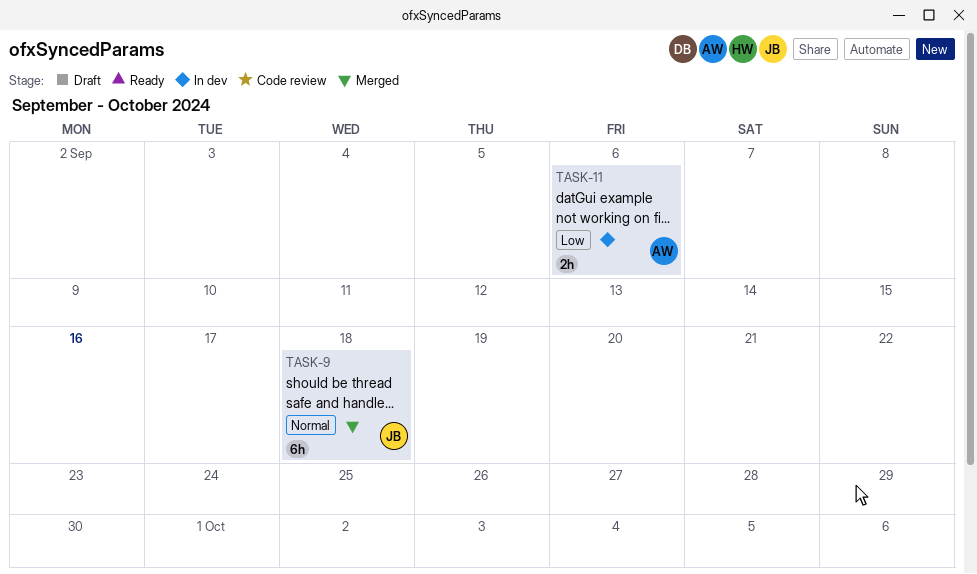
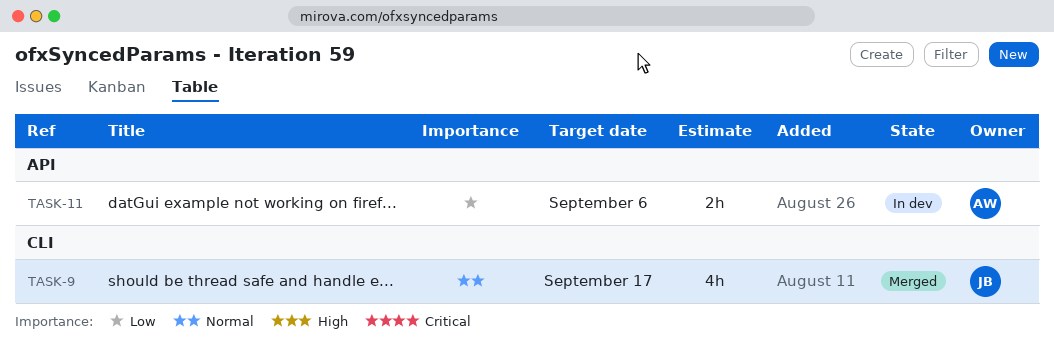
TASK-9, estimate: 6h -> 4h
TASK-9, due: Sep 18 -> Sep 17

